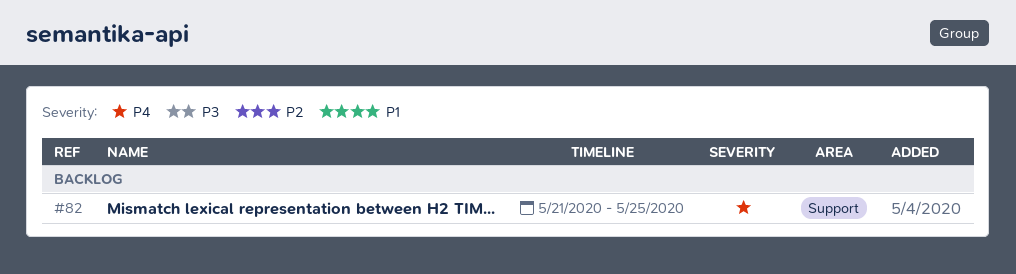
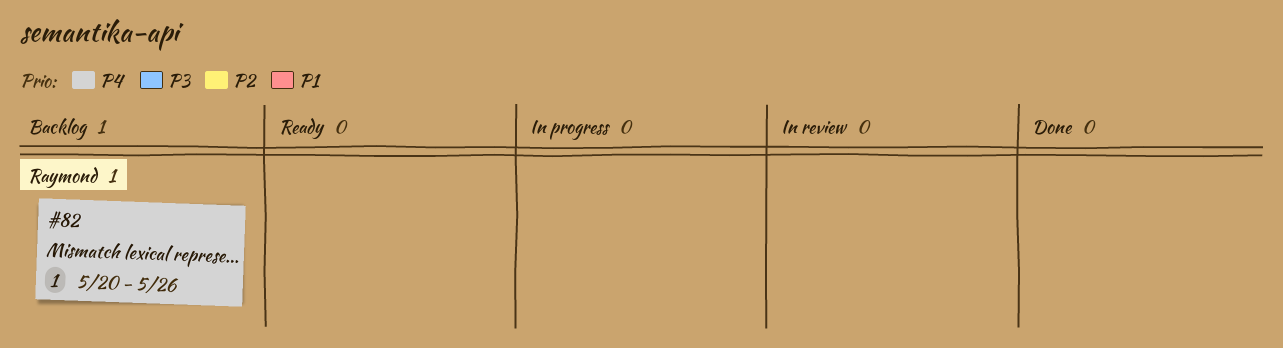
#82, start: May 21 -> May 20
#82, due: May 25 -> May 26

